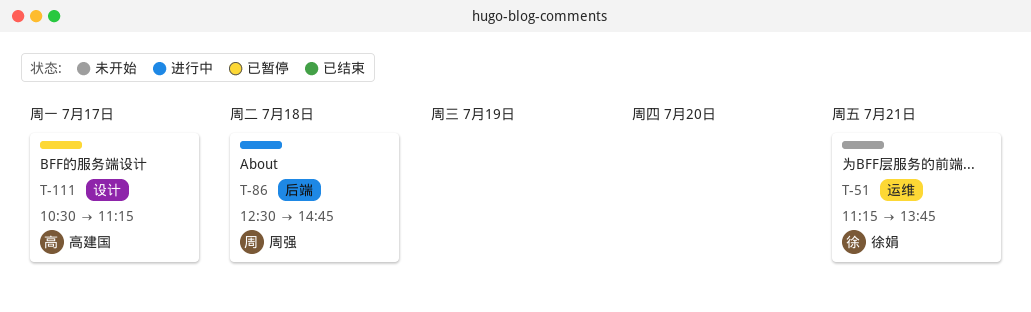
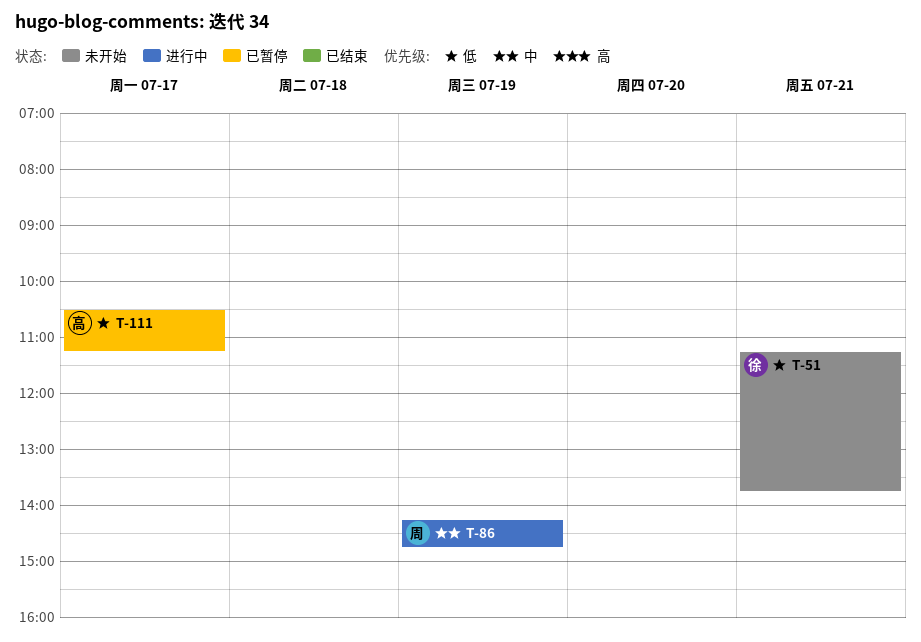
T-86, day: Jul 18 -> Jul 19
T-86, begins: 12:30 -> 14:15

